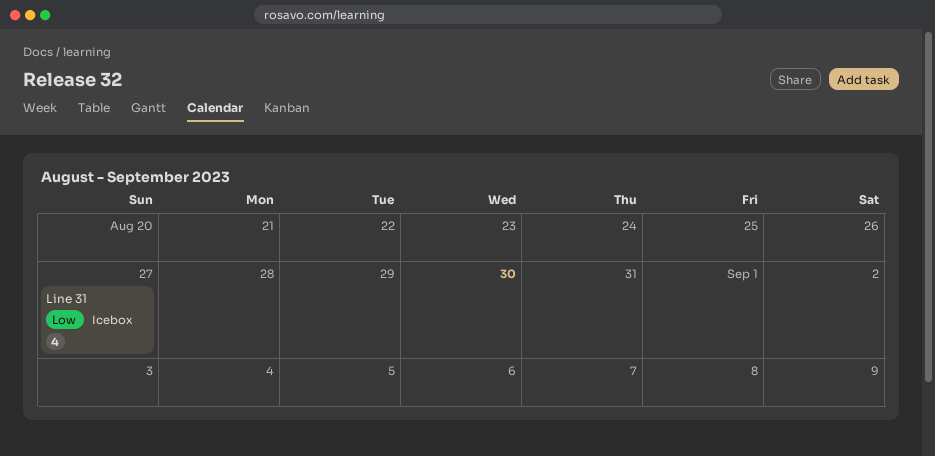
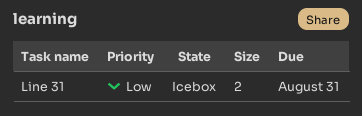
Line 31, estimate: 4 -> 2
Line 31, due: Aug 27 -> Aug 31

